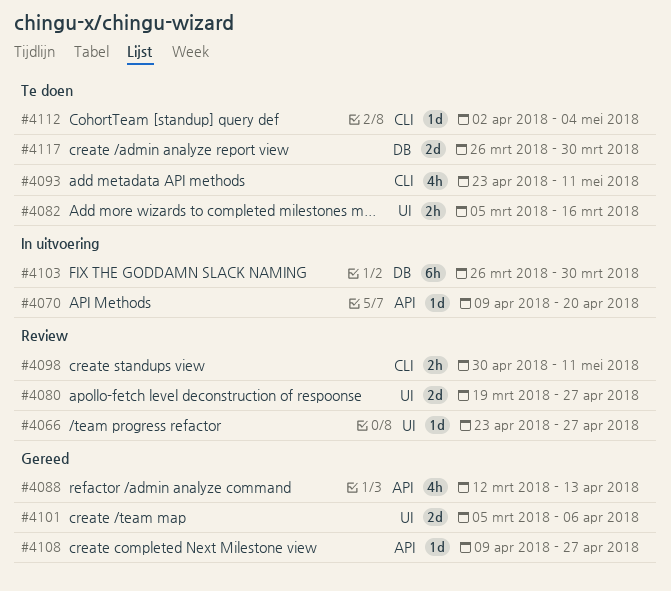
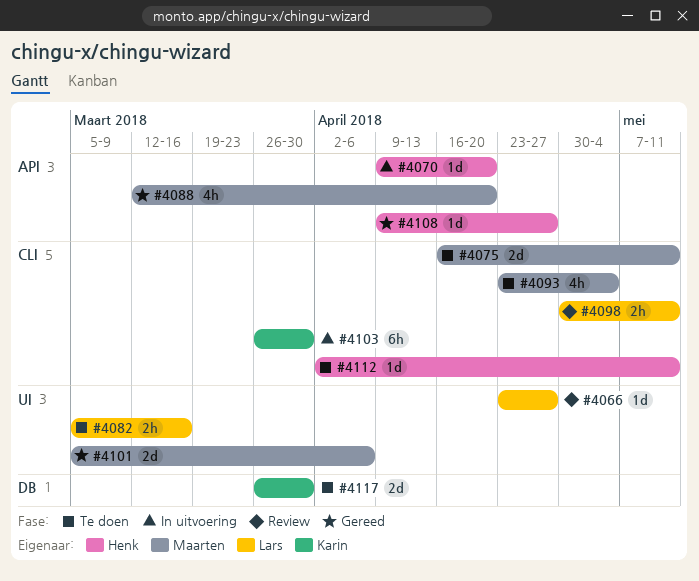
#4075: none -> present
#4080: present -> none
#4088, due: Apr 13 -> Apr 20
#4093, due: May 11 -> May 4
#4103, label: DB -> CLI
#4112, due: May 4 -> May 11

